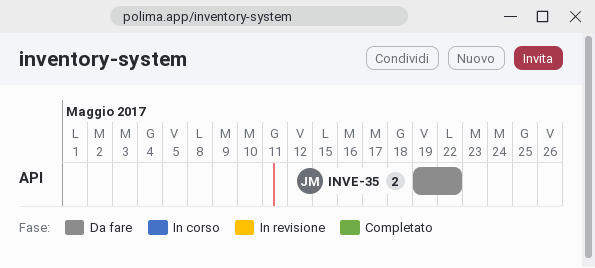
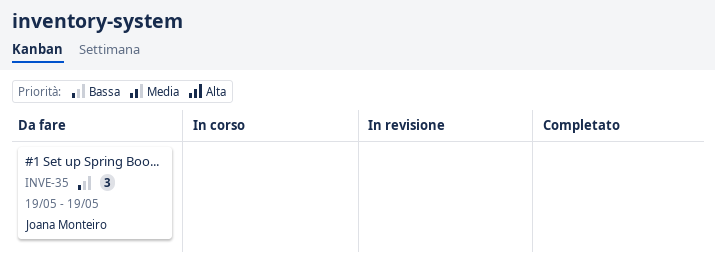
INVE-35, estimate: 2 -> 3
INVE-35, due: May 22 -> May 19

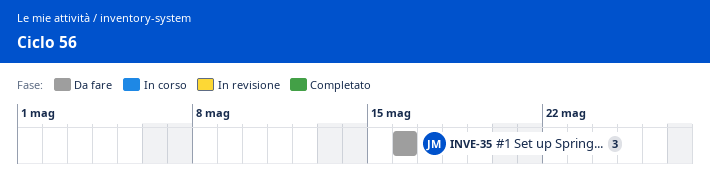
INVE-35, start: May 19 -> May 16
INVE-35, due: May 19 -> May 16

